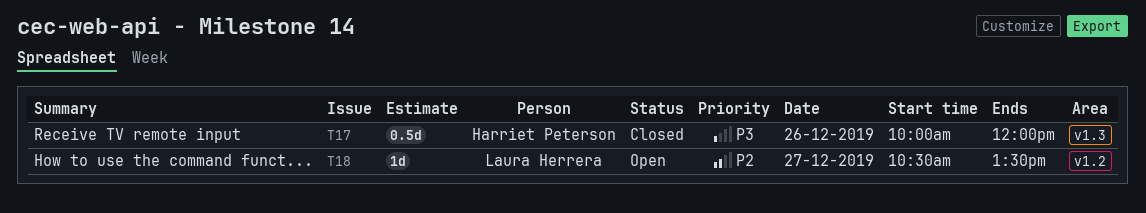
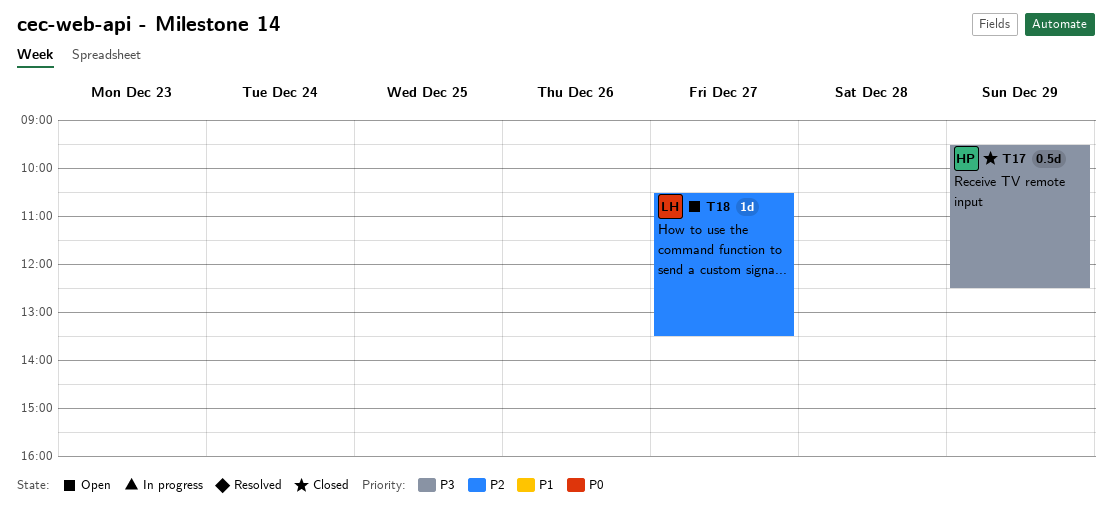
T17, day: Dec 26 -> Dec 29
T17, begins: 10:00 -> 09:30
T17, ends: 12:00 -> 12:30

